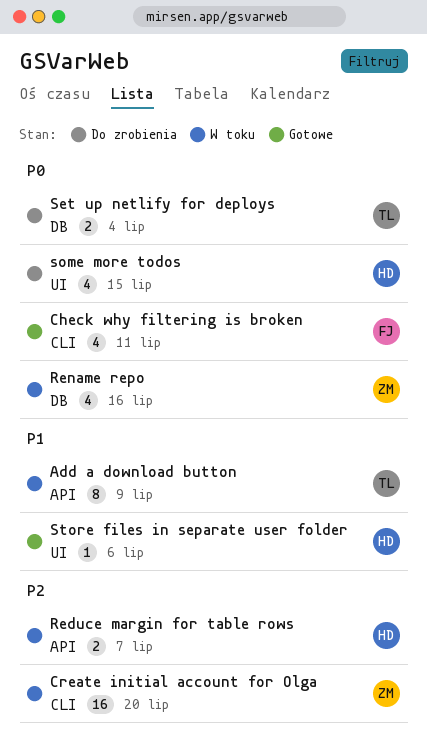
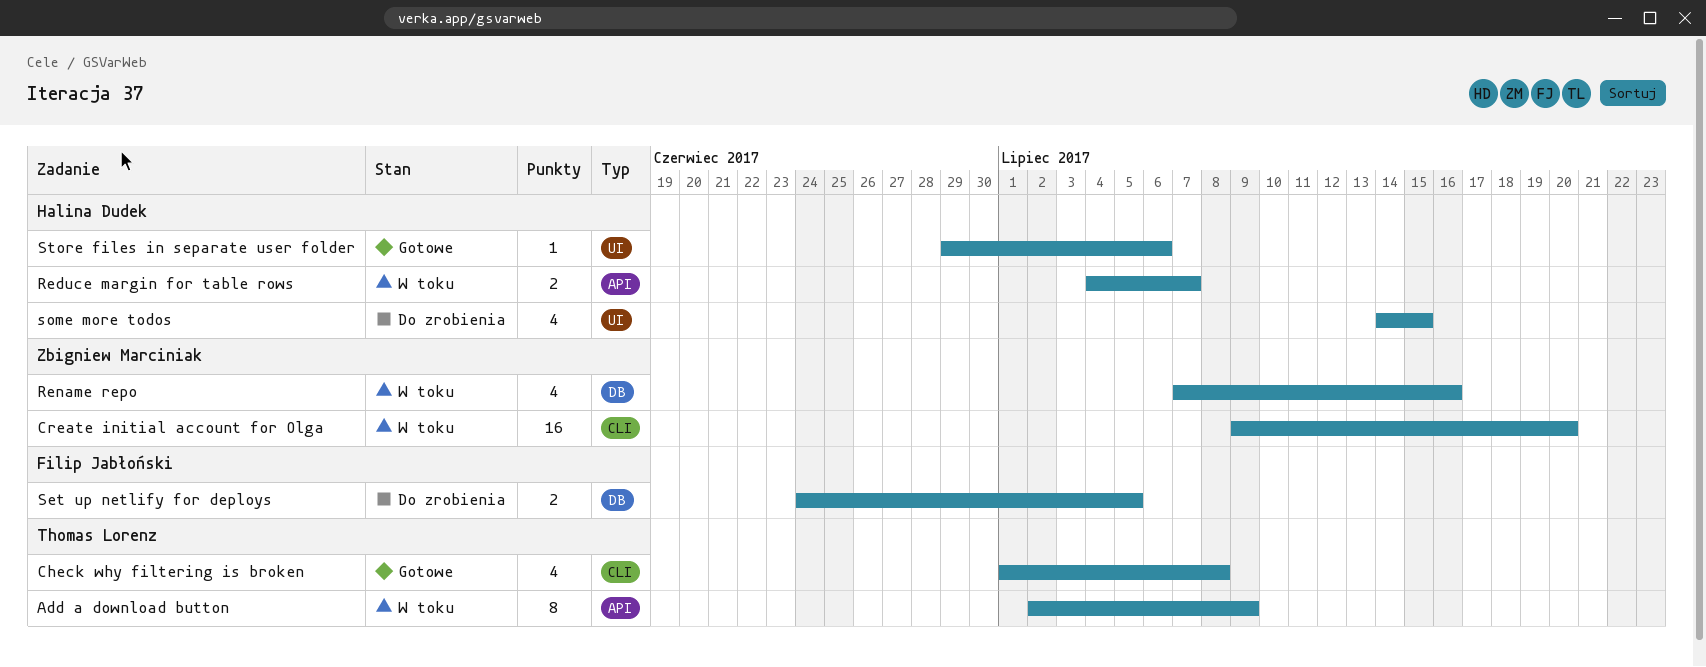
Check why filtering is broken, owner: Filip Jabłoński -> Thomas Lorenz
Check why filtering is broken, due: Jul 11 -> Jul 8
Set up netlify for deploys, owner: Thomas Lorenz -> Filip Jabłoński
Set up netlify for deploys, due: Jul 4 -> Jul 5

